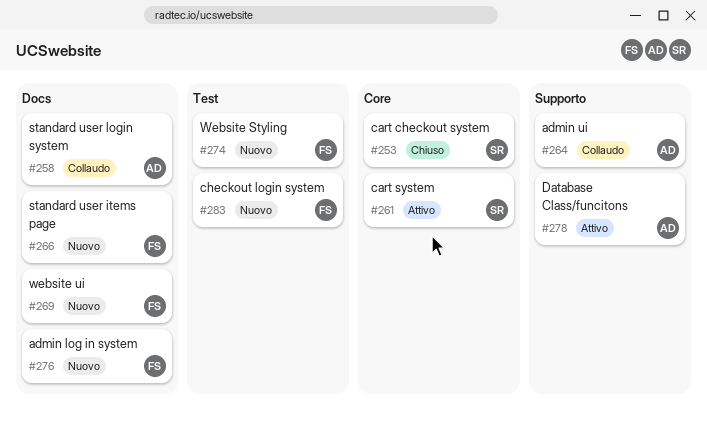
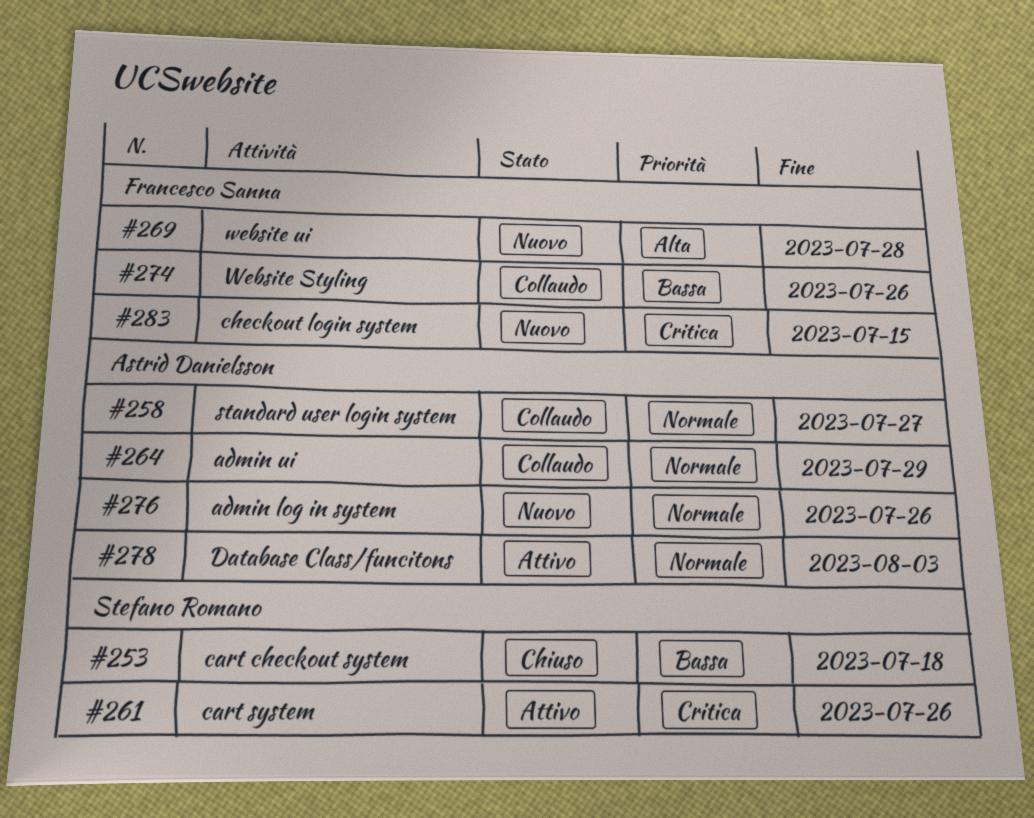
#266: present -> none
#274, status: Nuovo -> Collaudo
#276, owner: Francesco Sanna -> Astrid Danielsson

